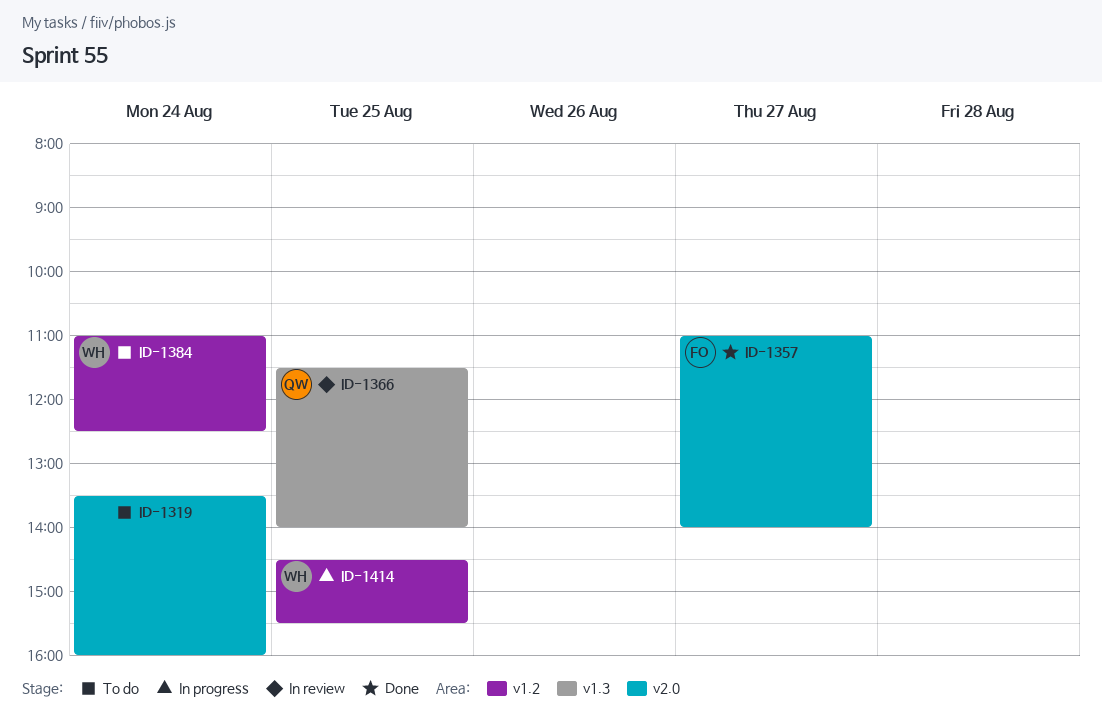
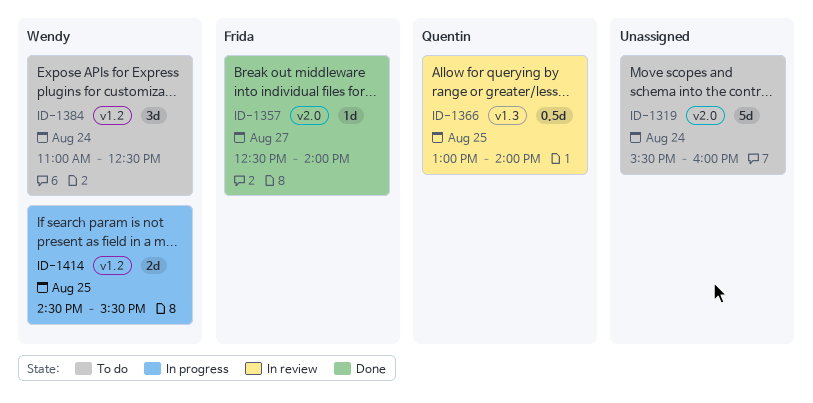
ID-1319, begins: 13:30 -> 15:30
ID-1357, begins: 11:00 -> 12:30
ID-1366, begins: 11:30 -> 13:00

